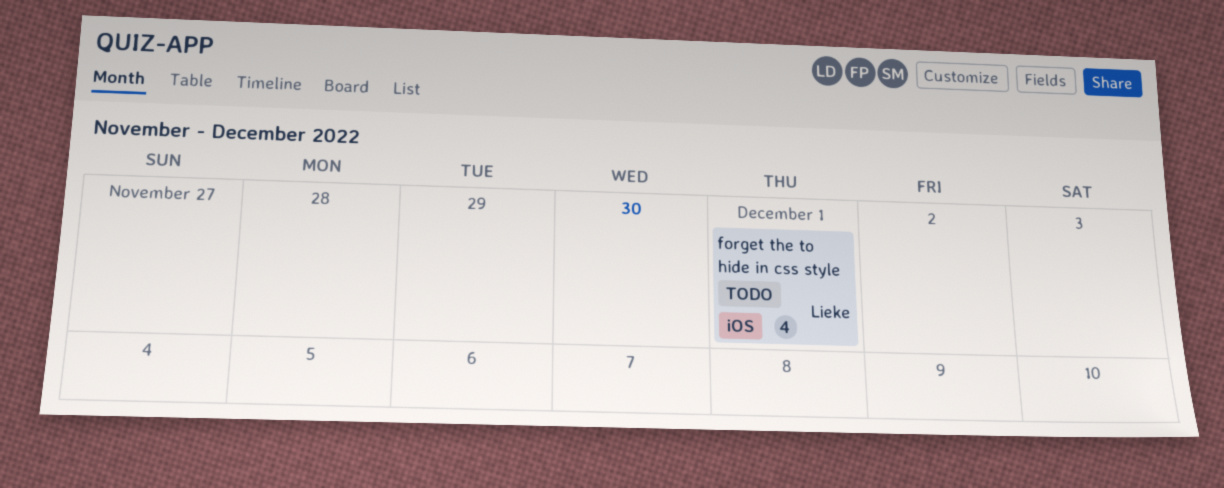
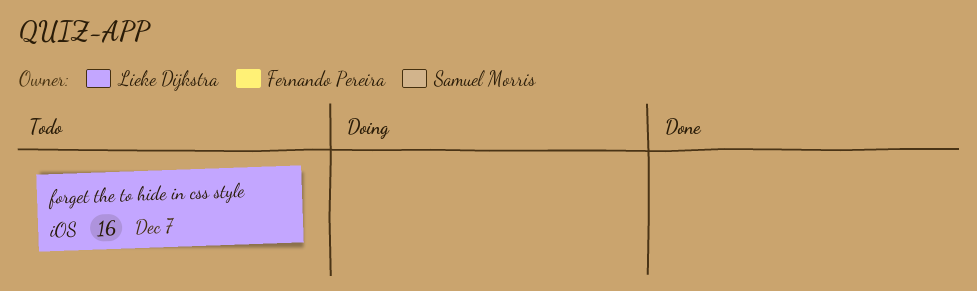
forget the to hide in css style, estimate: 4 -> 16
forget the to hide in css style, due: Dec 1 -> Dec 7

